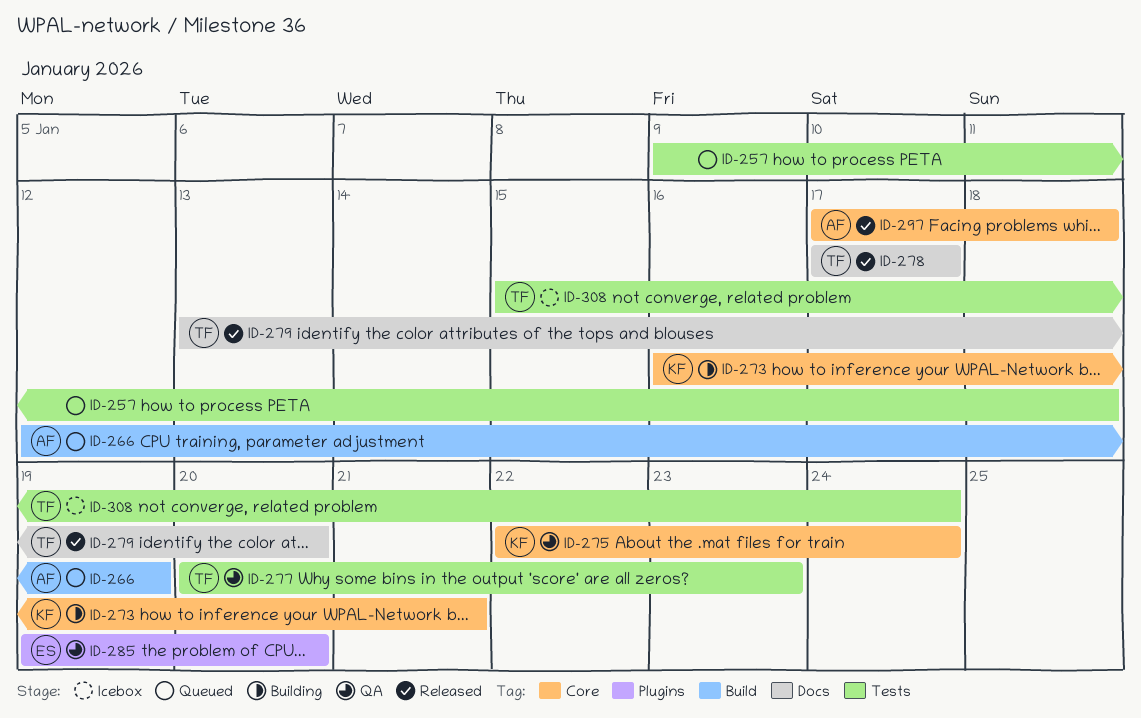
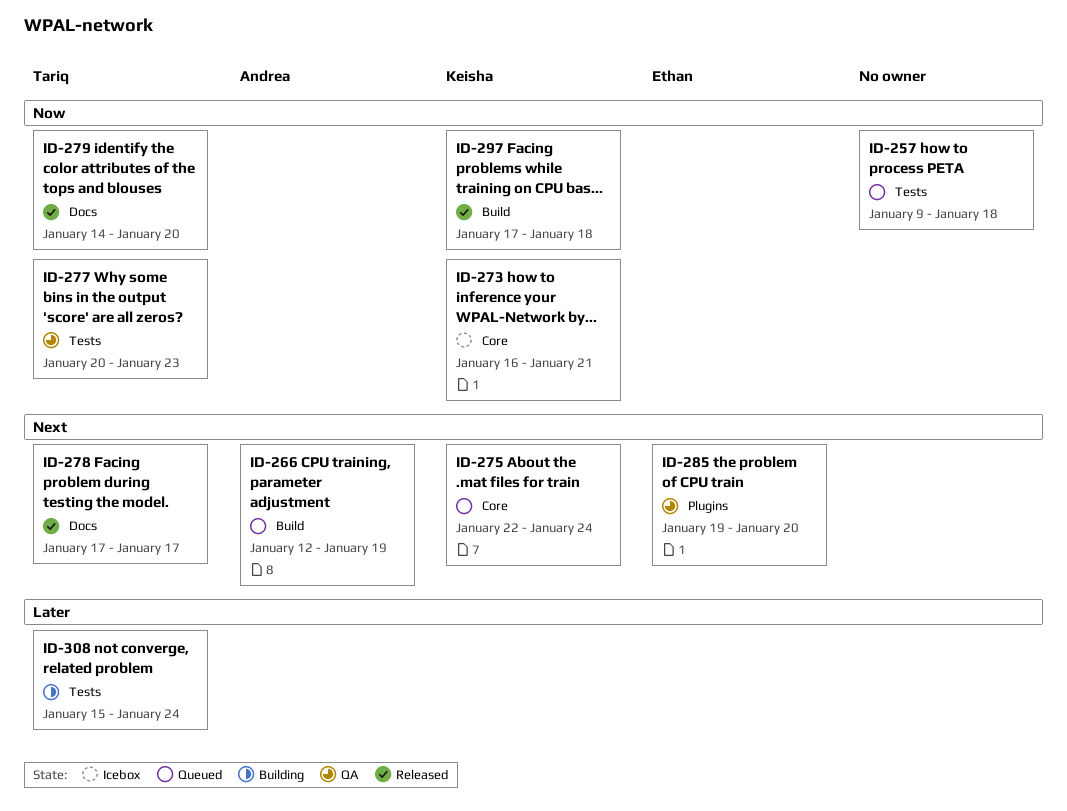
ID-273, status: Building -> Icebox
ID-275, status: QA -> Queued
ID-279, start: Jan 13 -> Jan 14
ID-297, owner: Andrea -> Keisha
ID-297, label: Core -> Build
ID-308, status: Icebox -> Building

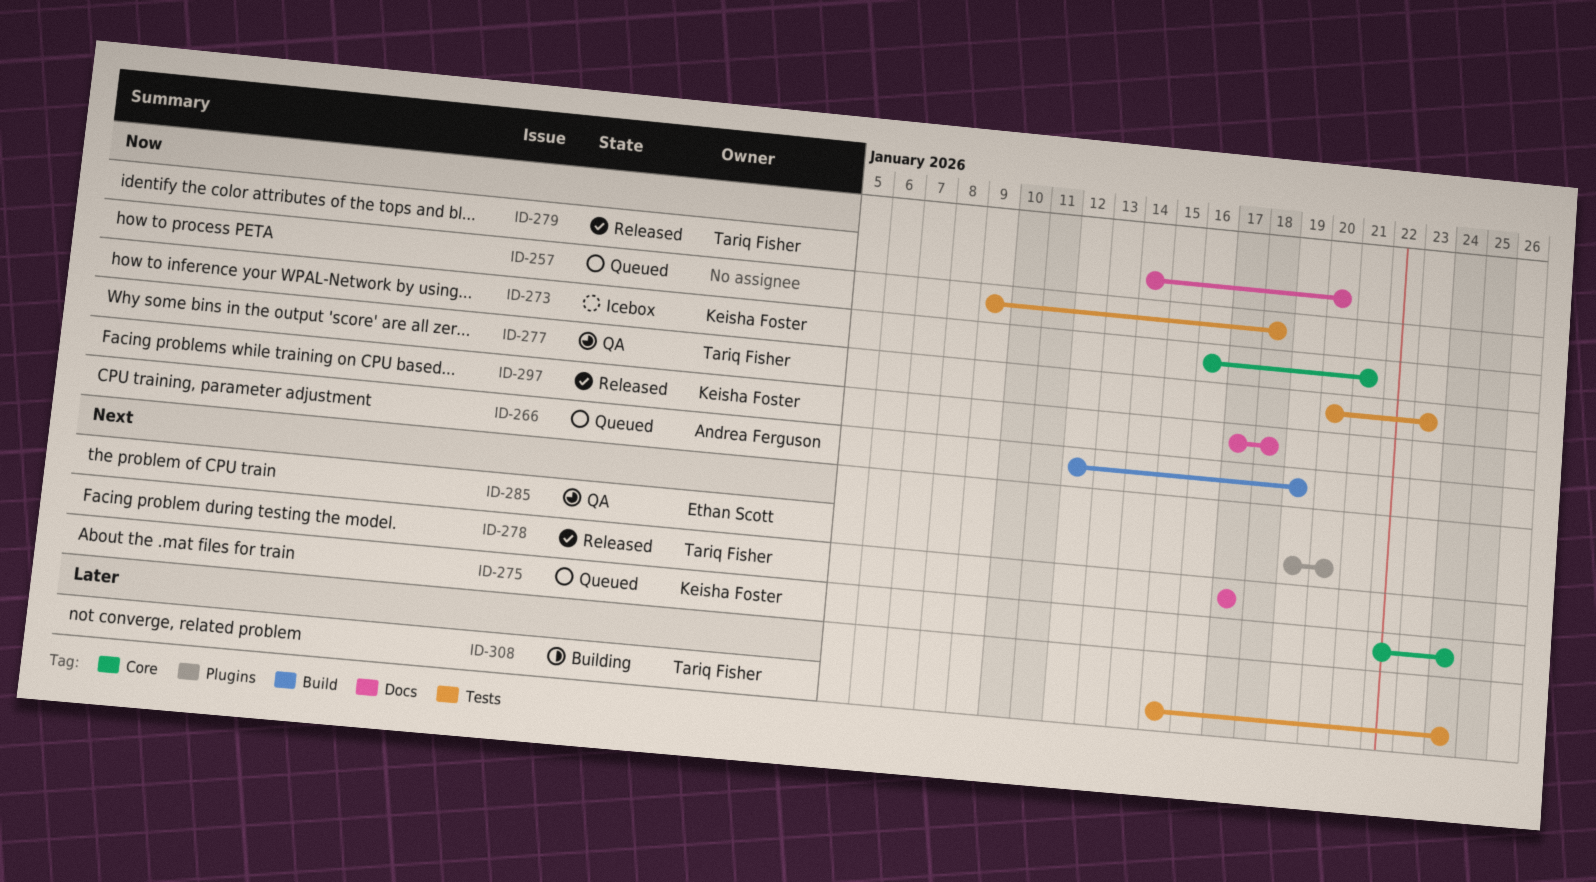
ID-266, priority: Next -> Now
ID-297, label: Build -> Docs

